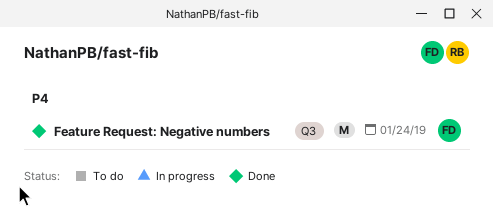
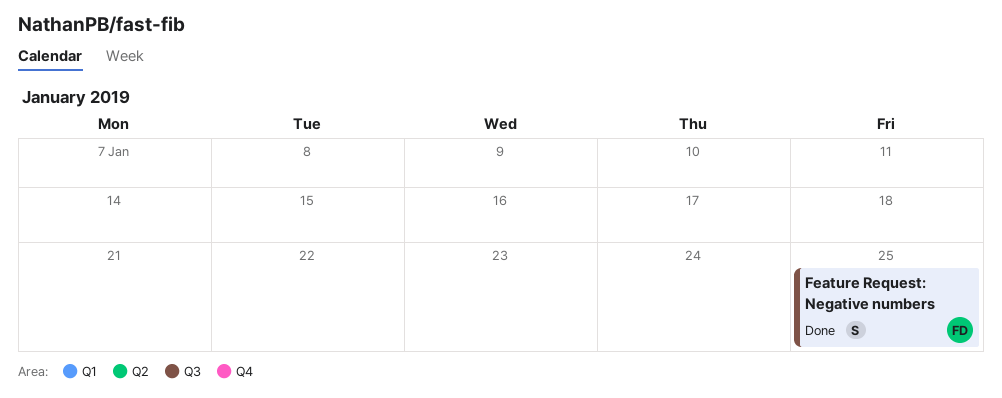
Feature Request: Negative numbers, estimate: M -> S
Feature Request: Negative numbers, due: Jan 24 -> Jan 25

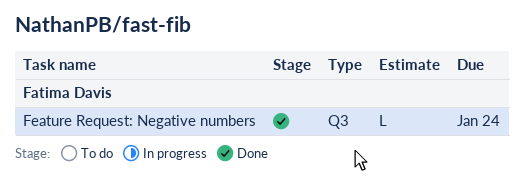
Feature Request: Negative numbers, estimate: S -> L
Feature Request: Negative numbers, due: Jan 25 -> Jan 24

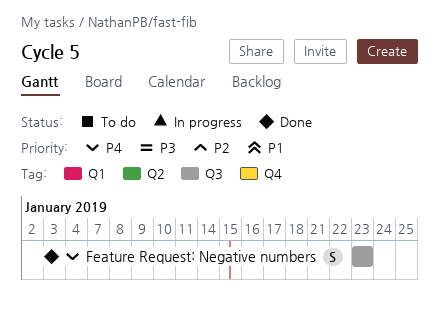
Feature Request: Negative numbers, estimate: L -> S
Feature Request: Negative numbers, due: Jan 24 -> Jan 23

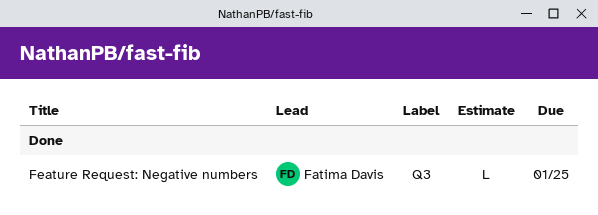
Feature Request: Negative numbers, estimate: S -> L
Feature Request: Negative numbers, due: Jan 23 -> Jan 25

